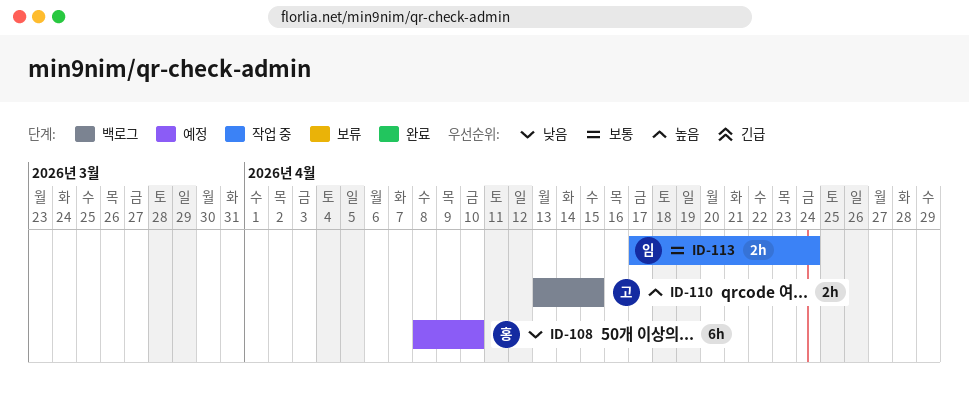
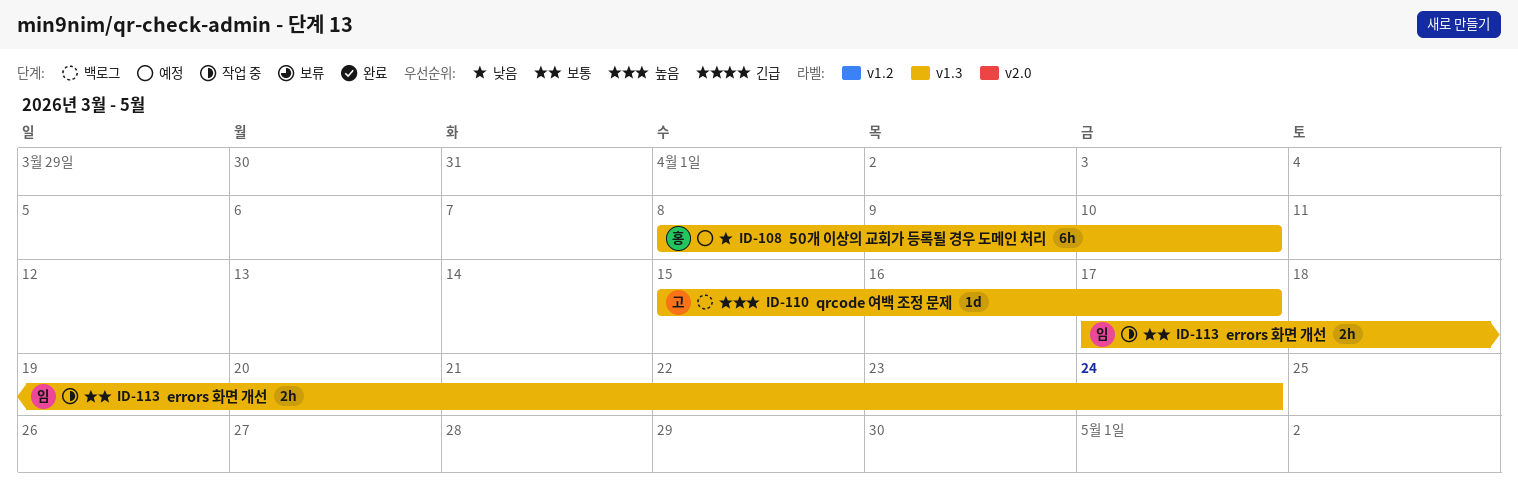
ID-110, estimate: 2h -> 1d
ID-110, start: Apr 13 -> Apr 15
ID-110, due: Apr 15 -> Apr 17

